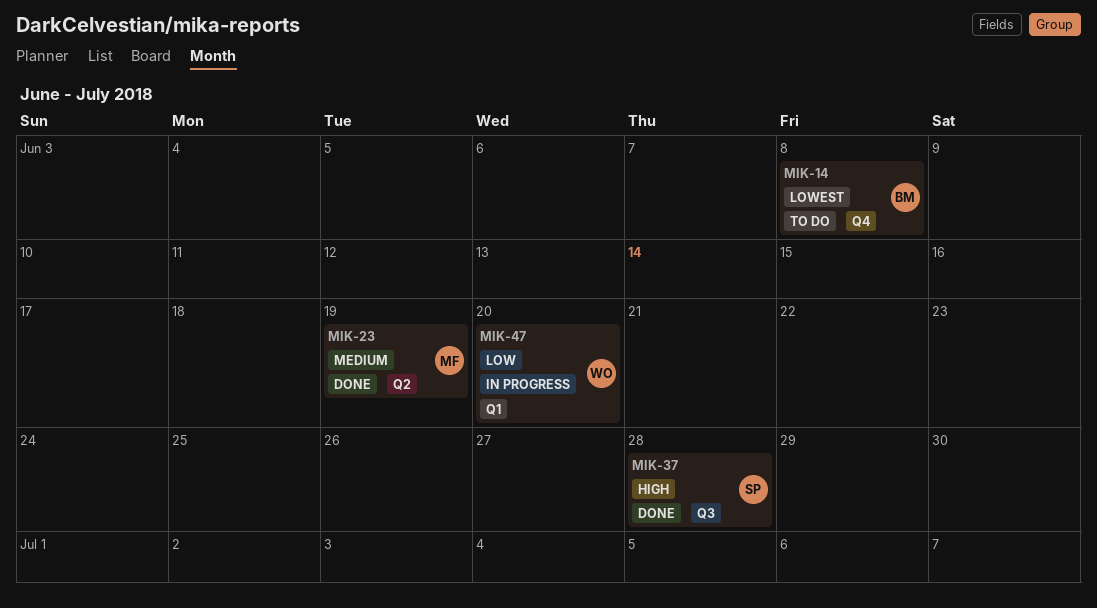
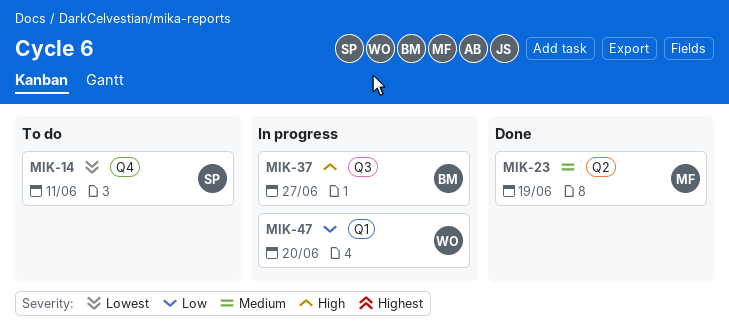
MIK-14, owner: BM -> SP
MIK-14, due: Jun 8 -> Jun 11
MIK-37, status: Done -> In progress
MIK-37, owner: SP -> BM
MIK-37, due: Jun 28 -> Jun 27

